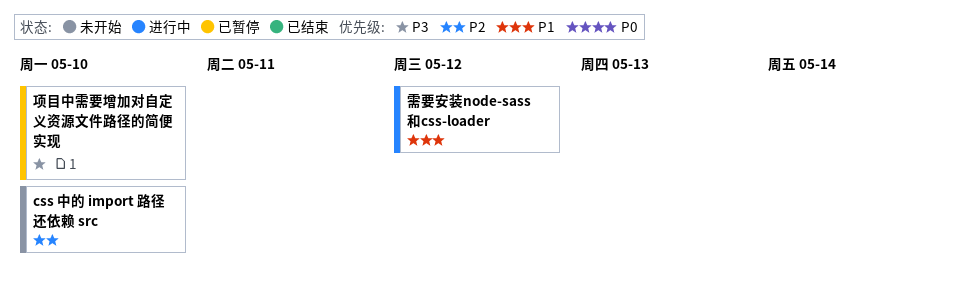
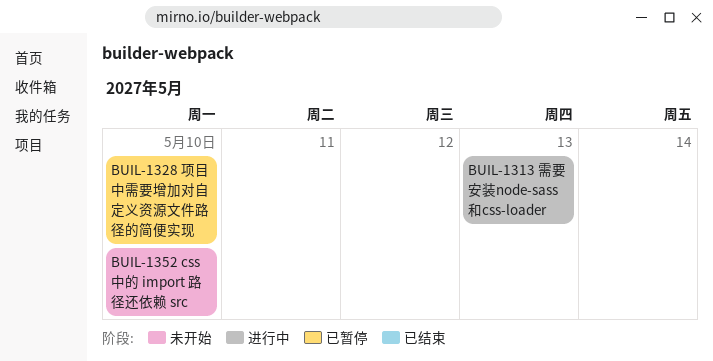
需要安装node-sass和css-loader, due: May 12 -> May 13

